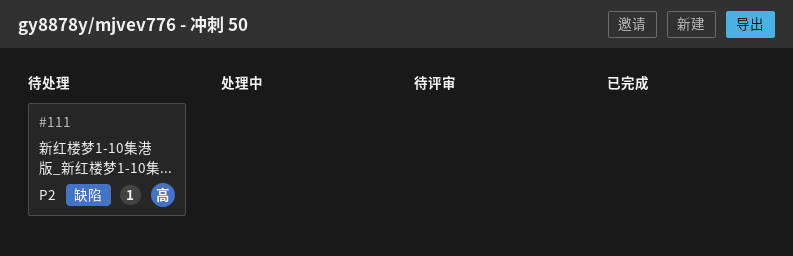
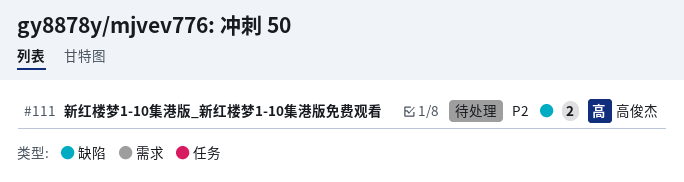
#111, estimate: 1 -> 2

